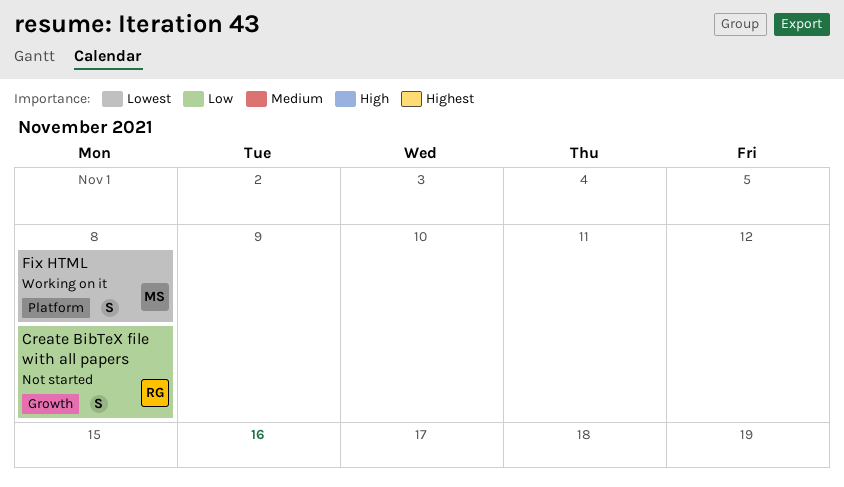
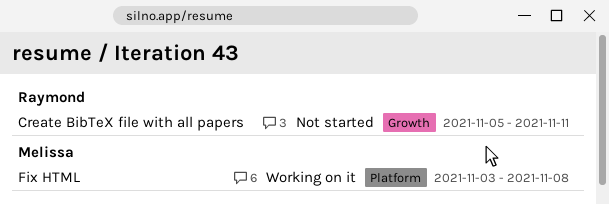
Create BibTeX file with all papers, due: Nov 8 -> Nov 11

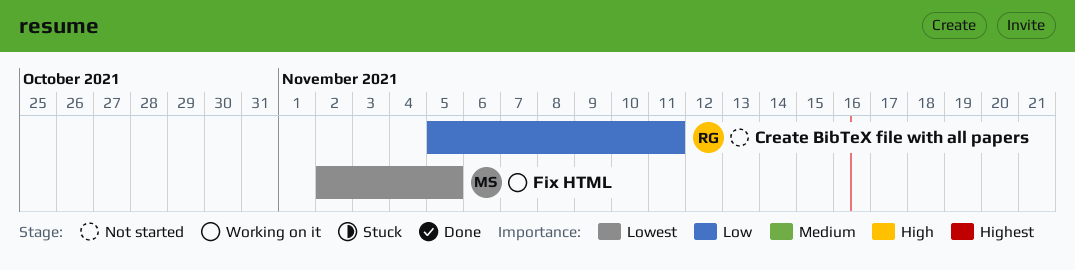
Fix HTML, start: Nov 3 -> Nov 2
Fix HTML, due: Nov 8 -> Nov 5

